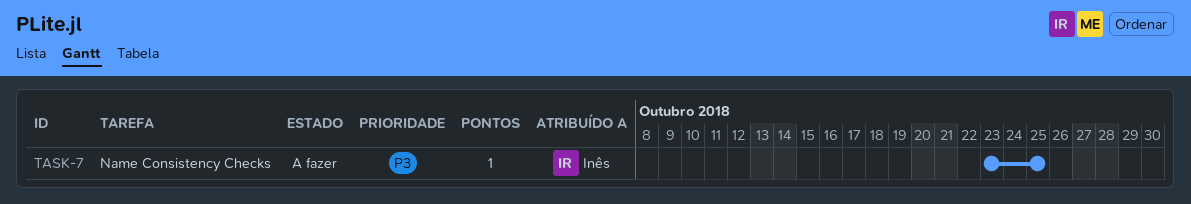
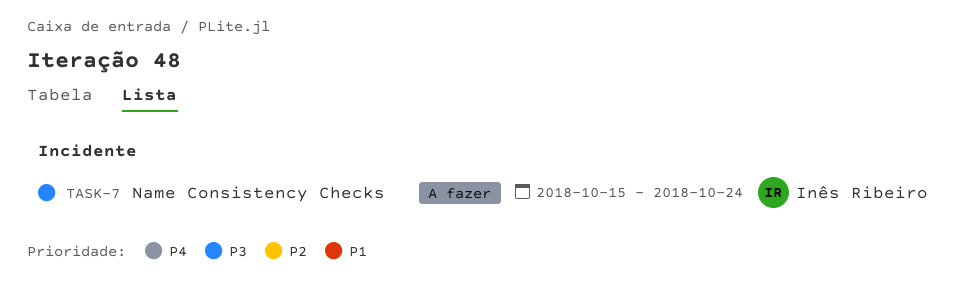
TASK-7, start: Oct 23 -> Oct 15
TASK-7, due: Oct 25 -> Oct 24

